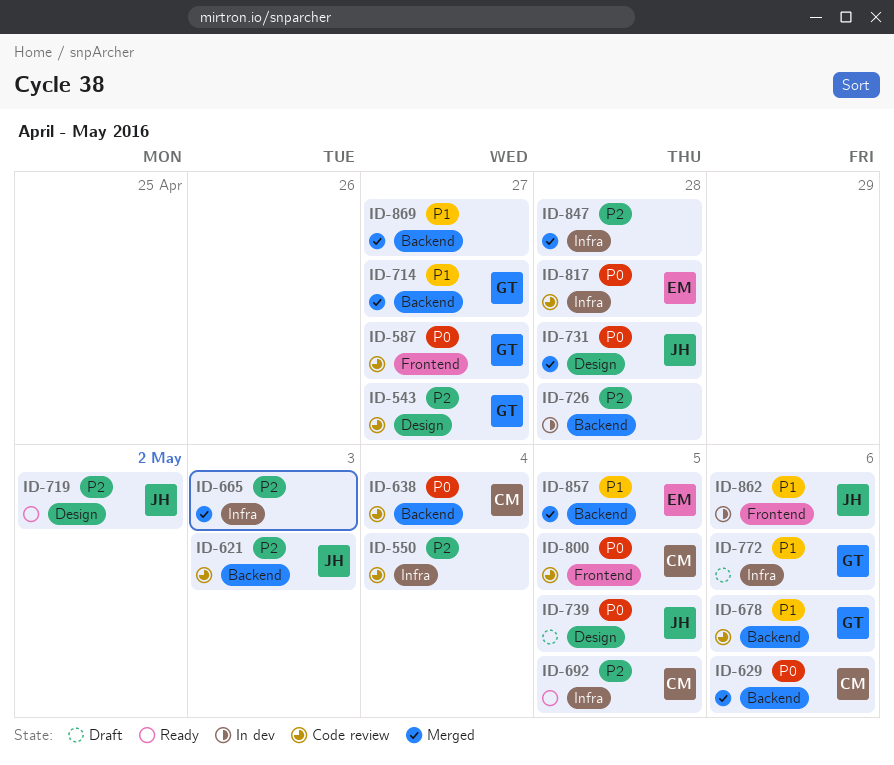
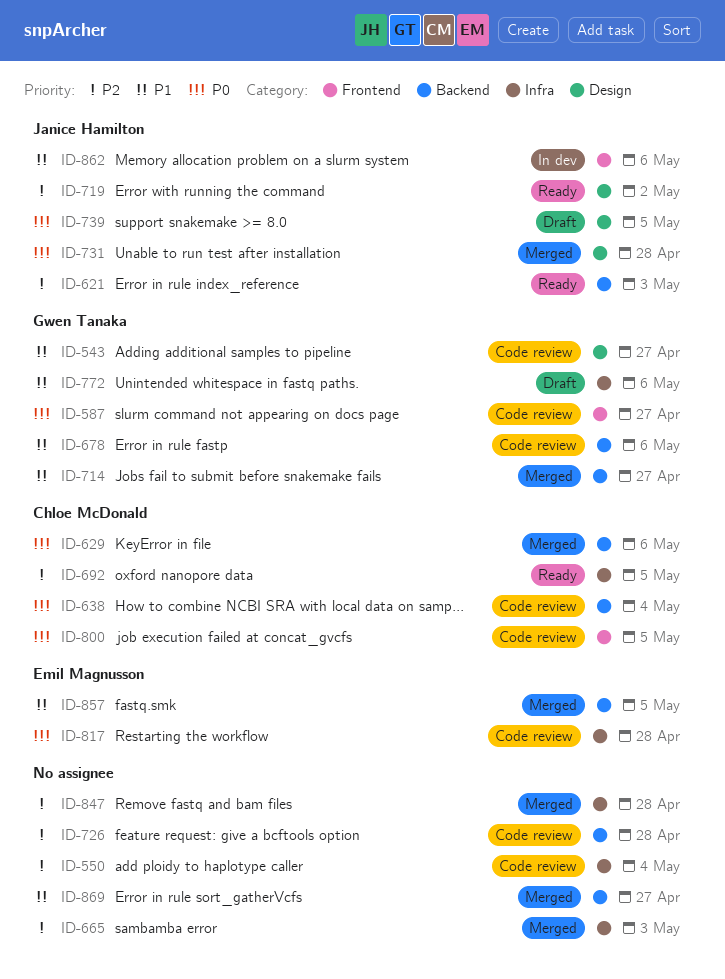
ID-543, priority: P2 -> P1
ID-621, status: Code review -> Ready
ID-726, status: In dev -> Code review

